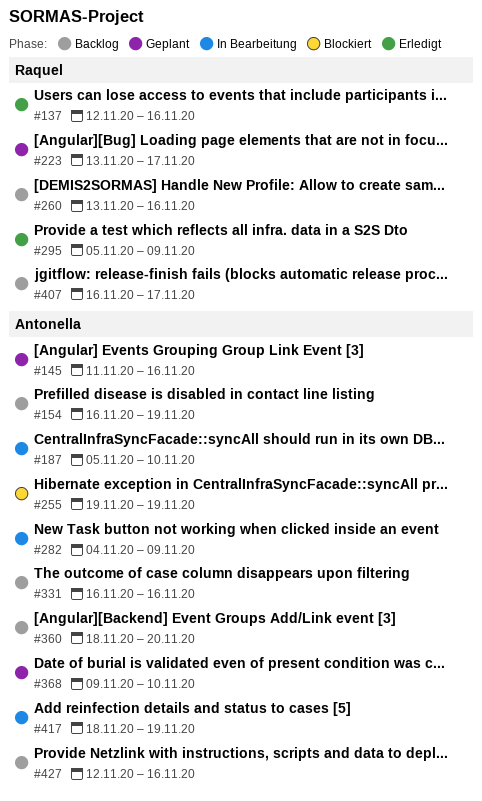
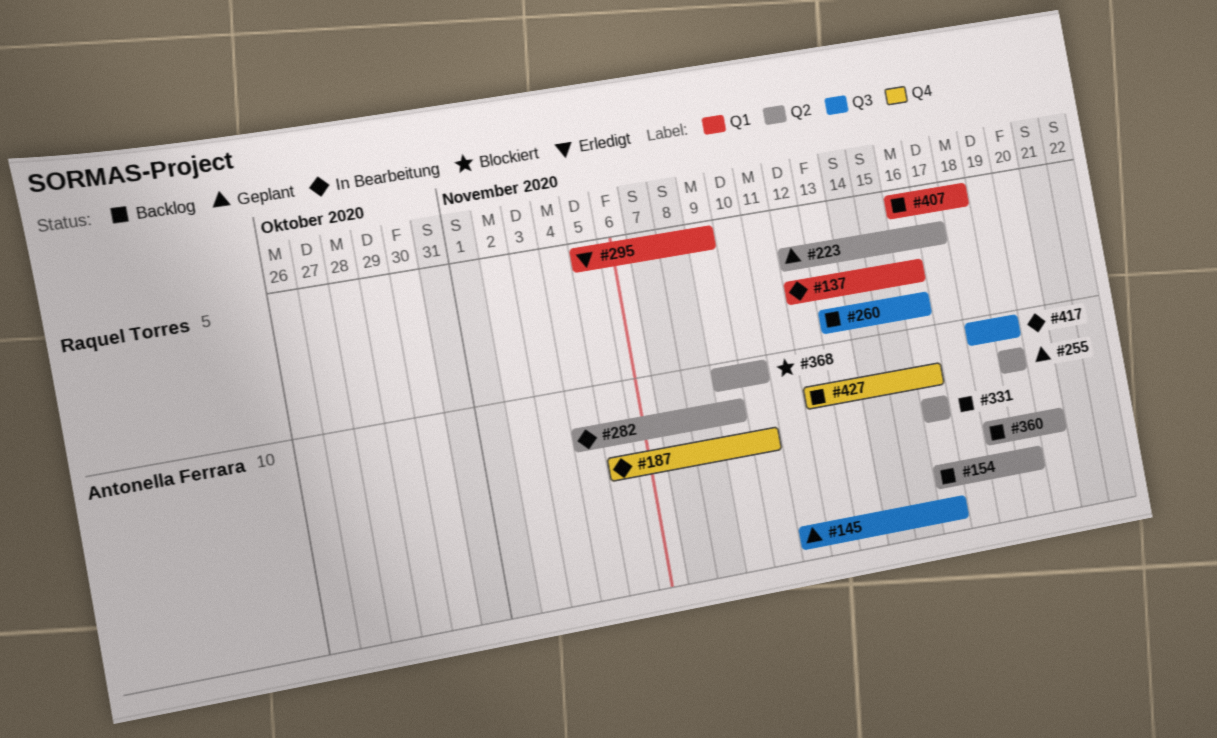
#137, status: Erledigt -> In Bearbeitung
#223, start: Nov 13 -> Nov 12
#255, status: Blockiert -> Geplant
#368, status: Geplant -> Blockiert
#407, due: Nov 17 -> Nov 18

